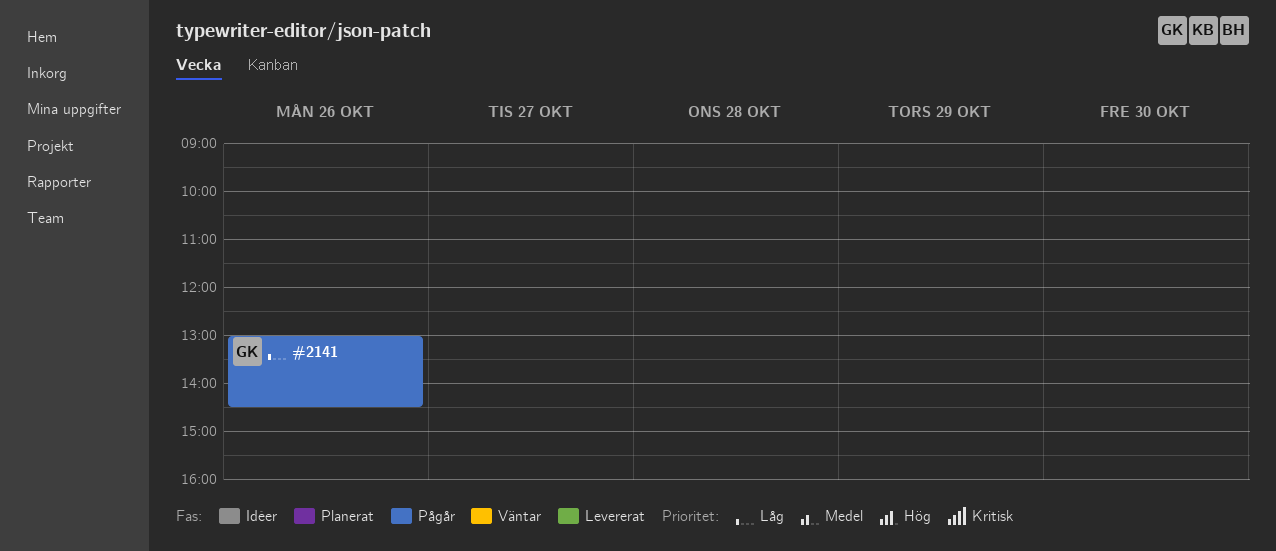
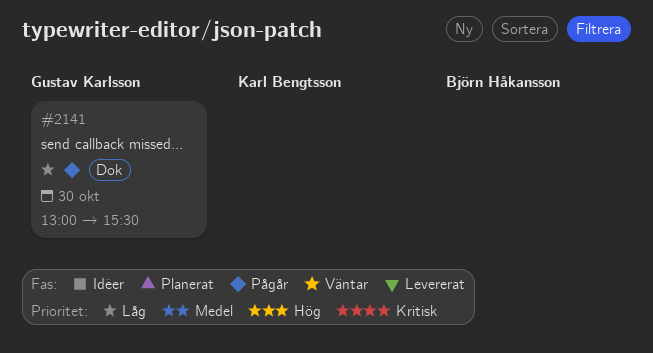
#2141, day: Oct 26 -> Oct 30
#2141, ends: 14:30 -> 15:30

